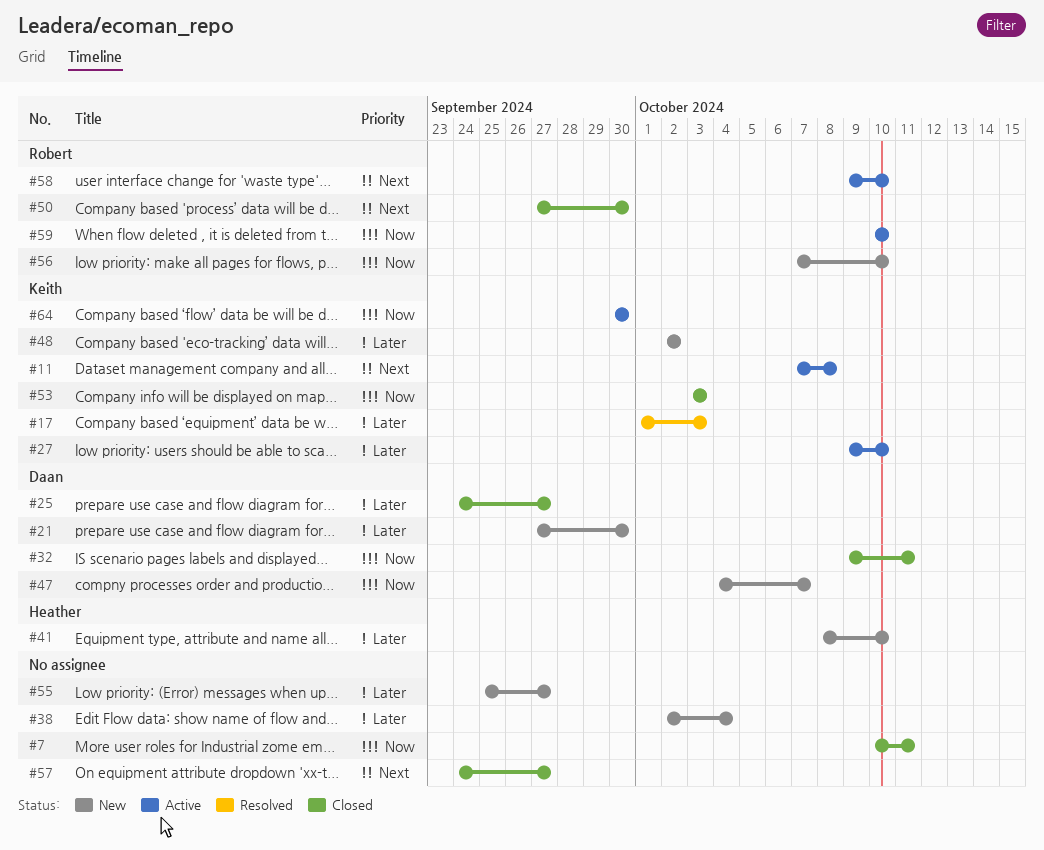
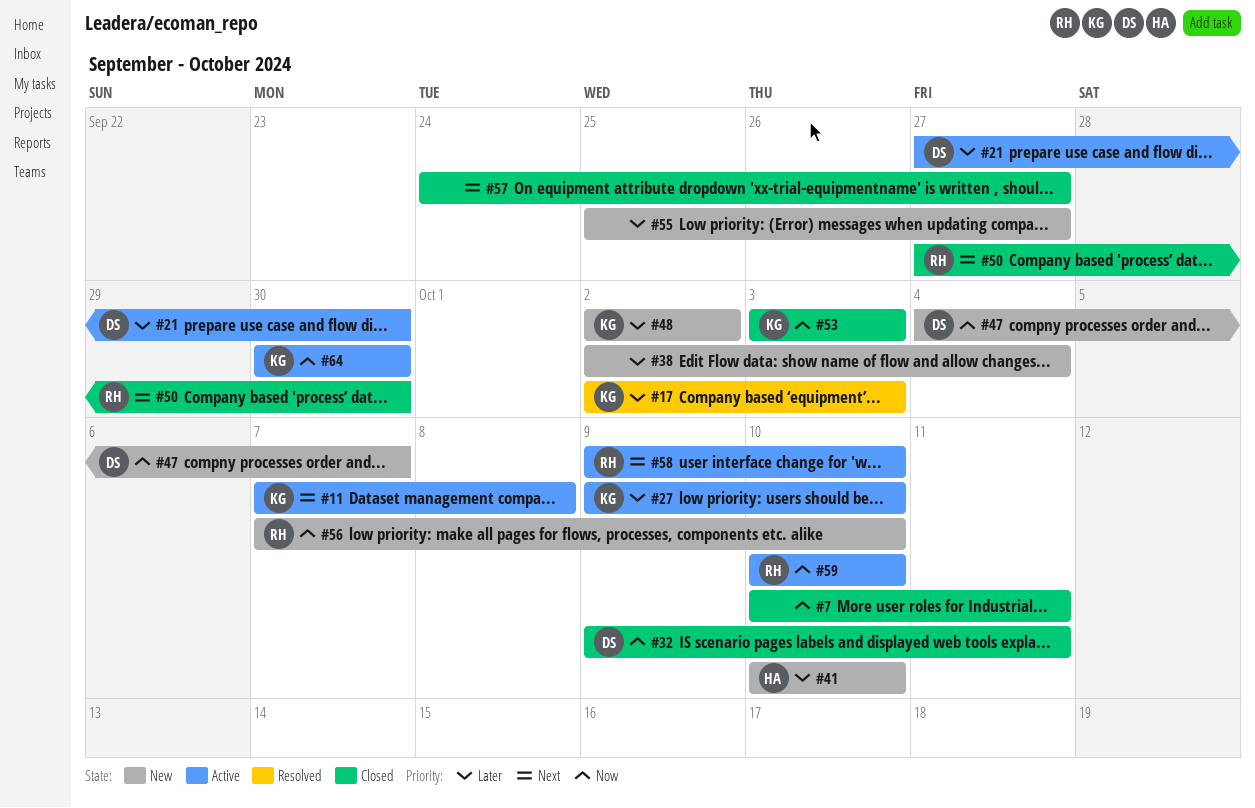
#17, start: Oct 1 -> Oct 2
#21, status: New -> Active
#25: present -> none
#41, start: Oct 8 -> Oct 10

